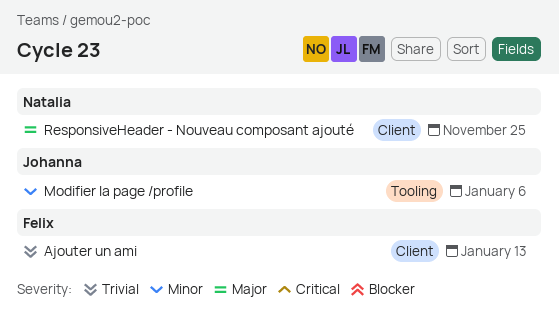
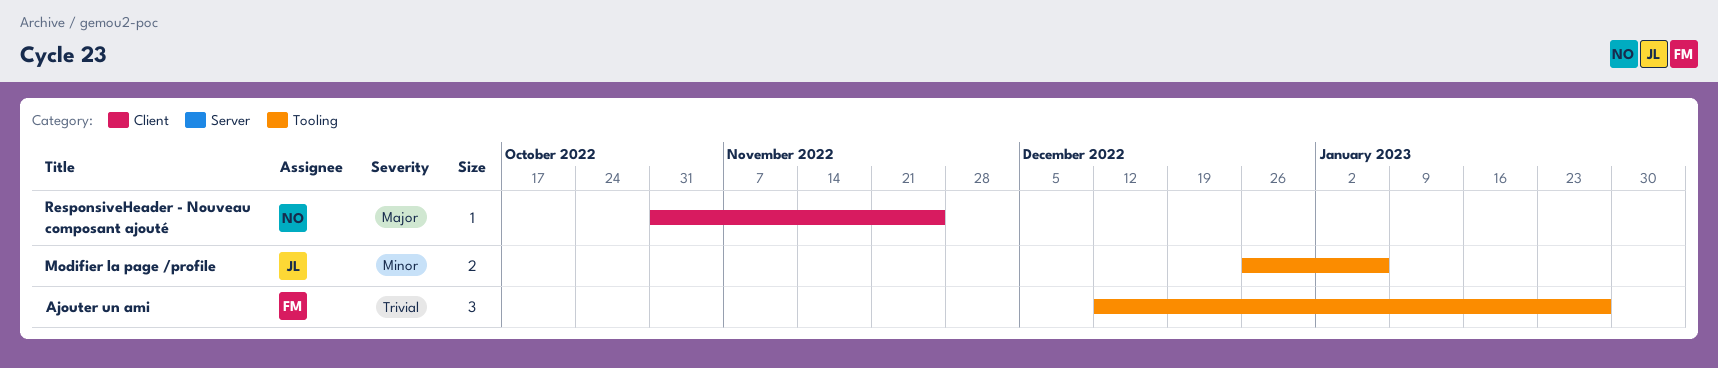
Ajouter un ami, label: Client -> Tooling
Ajouter un ami, due: Jan 13 -> Jan 27

